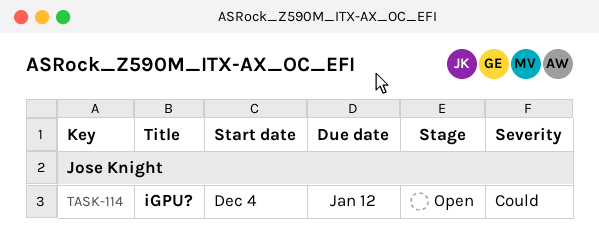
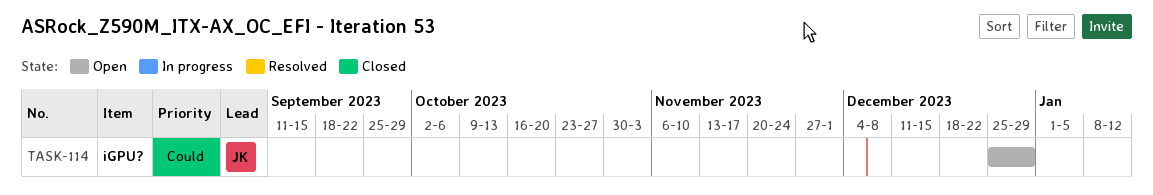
TASK-114, start: Dec 4 -> Dec 25
TASK-114, due: Jan 12 -> Dec 29

